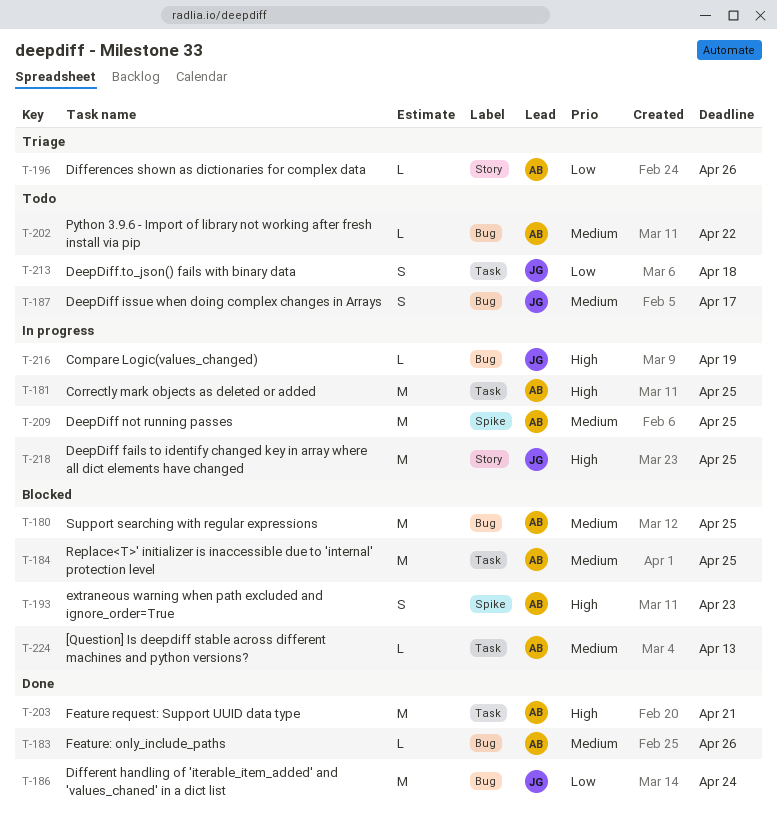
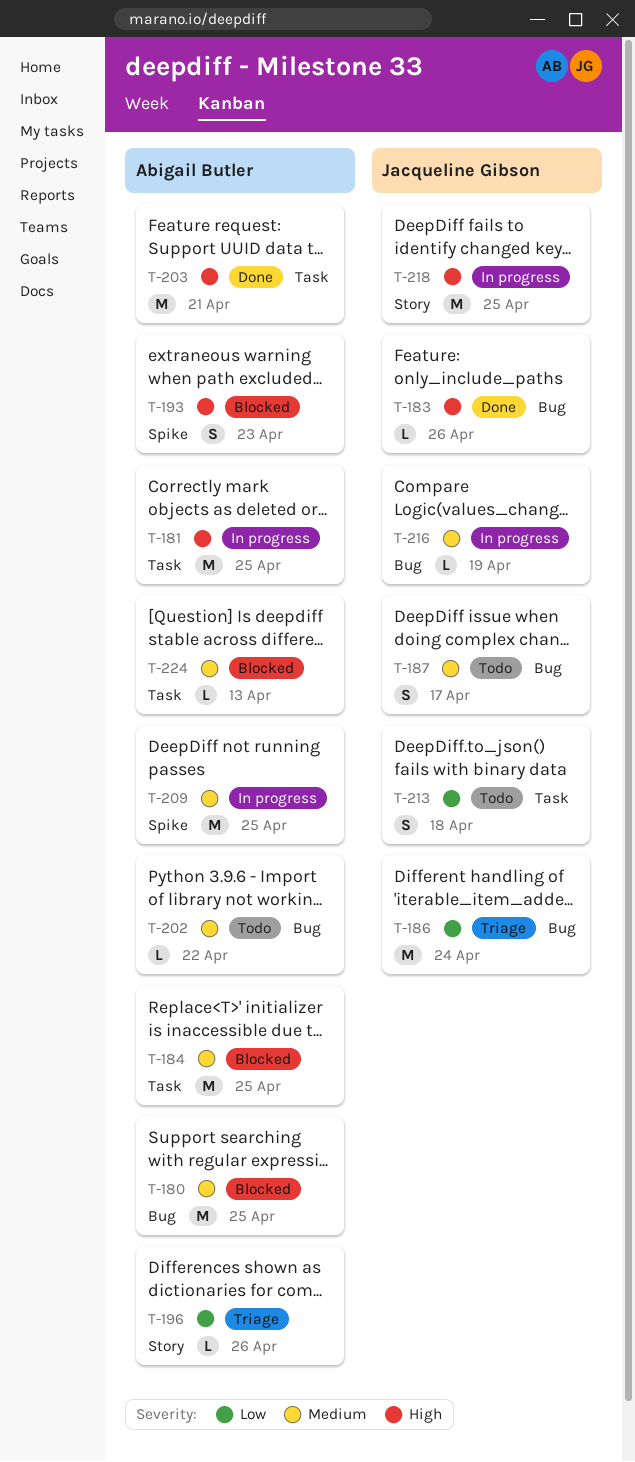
T-183, owner: Abigail Butler -> Jacqueline Gibson
T-183, priority: Medium -> High
T-186, status: Done -> Triage
T-216, priority: High -> Medium

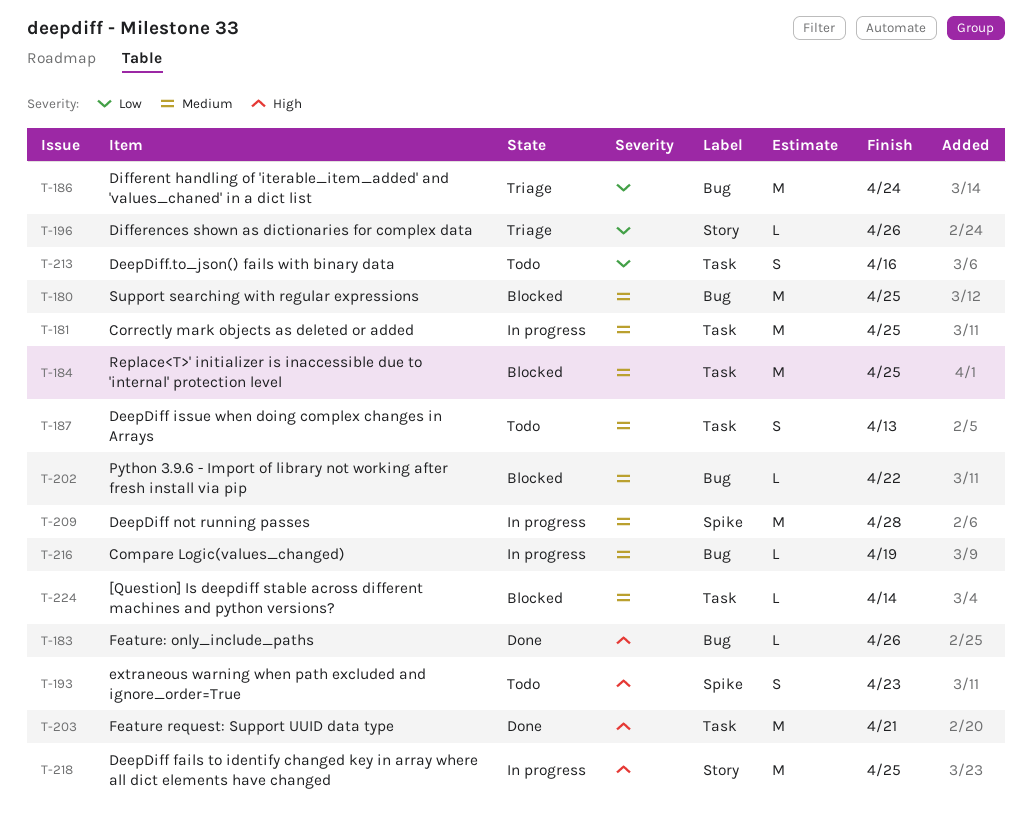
T-181, priority: High -> Medium
T-187, label: Bug -> Task
T-187, due: Apr 17 -> Apr 13
T-193, status: Blocked -> Todo
T-202, status: Todo -> Blocked
T-209, due: Apr 25 -> Apr 28
T-213, due: Apr 18 -> Apr 16
T-224, due: Apr 13 -> Apr 14

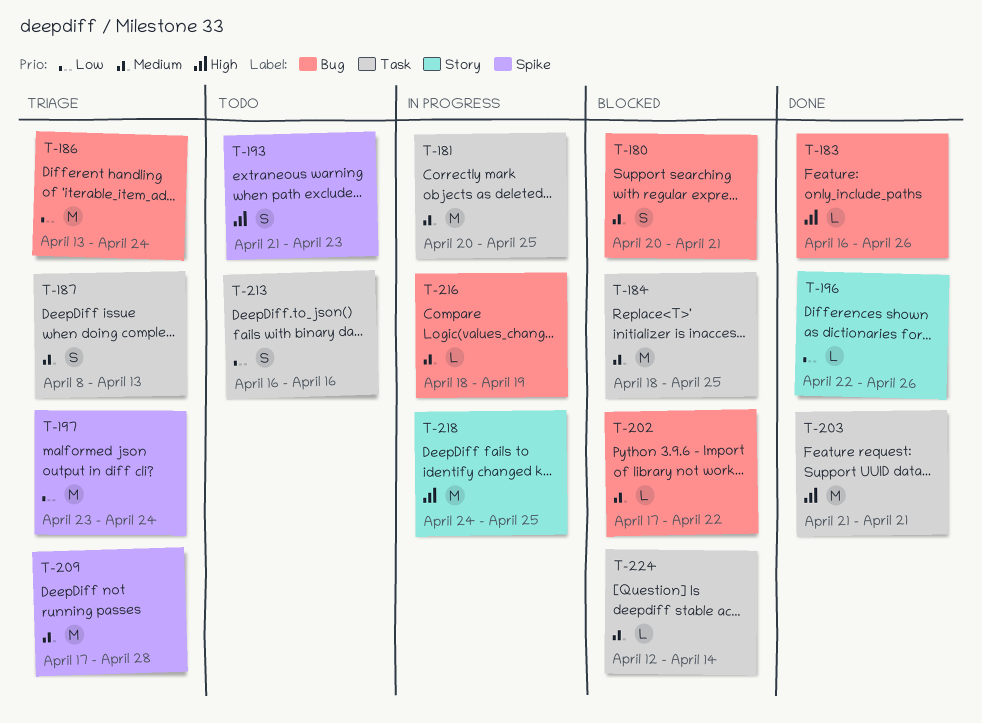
T-180, estimate: M -> S
T-180, due: Apr 25 -> Apr 21
T-187, status: Todo -> Triage
T-196, status: Triage -> Done
T-197: none -> present
T-209, status: In progress -> Triage

